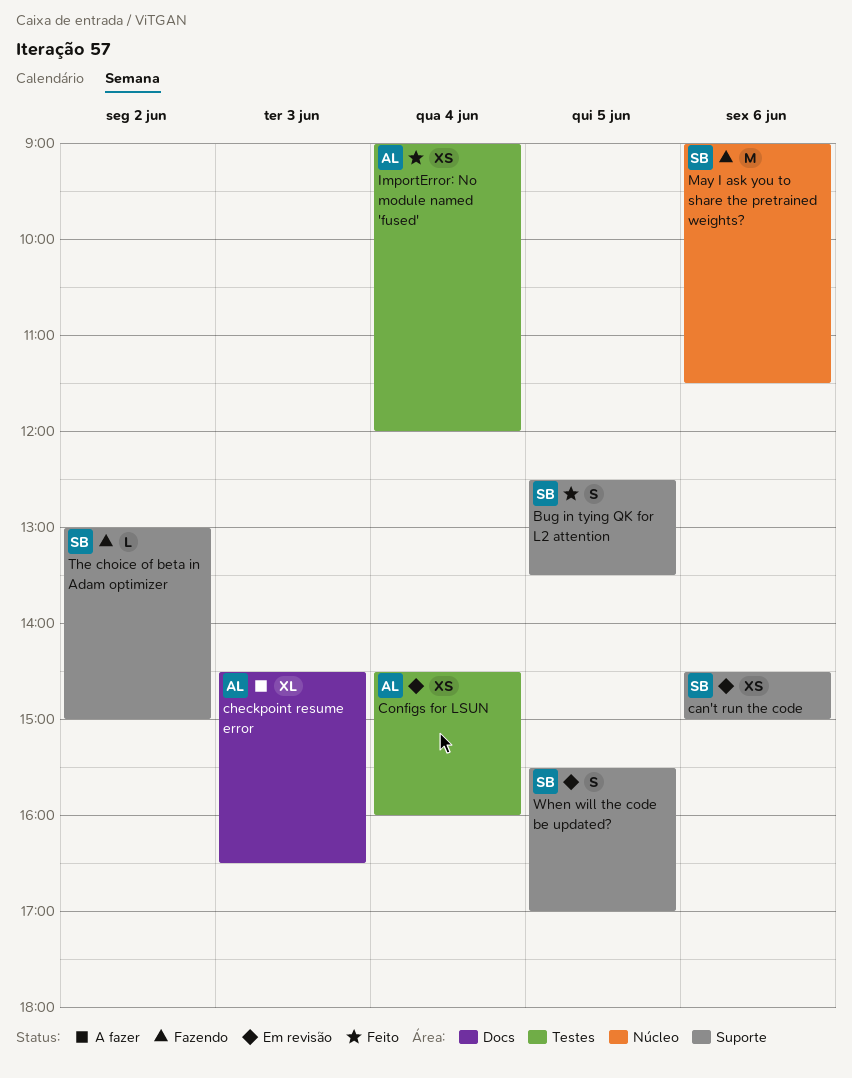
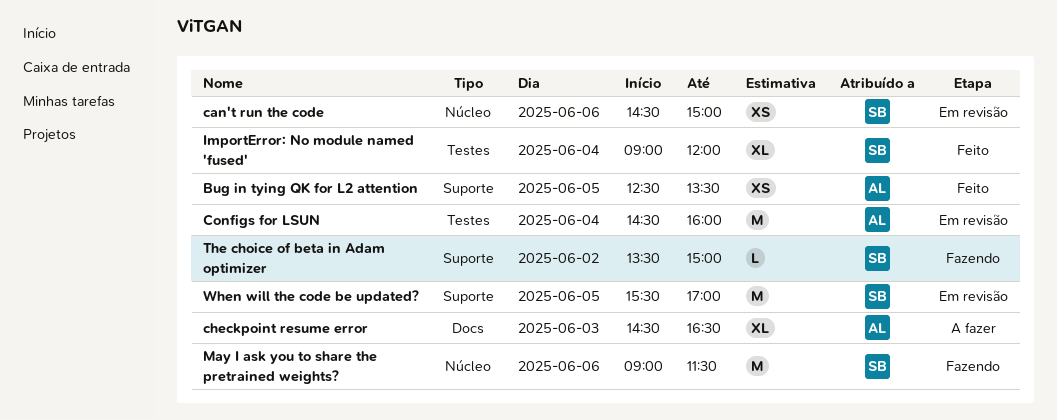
Bug in tying QK for L2 attention, owner: SB -> AL
Bug in tying QK for L2 attention, estimate: S -> XS
can't run the code, label: Suporte -> Núcleo
Configs for LSUN, estimate: XS -> M
ImportError: No module named 'fused', owner: AL -> SB
ImportError: No module named 'fused', estimate: XS -> XL
The choice of beta in Adam optimizer, begins: 13:00 -> 13:30
When will the code be updated?, estimate: S -> M

